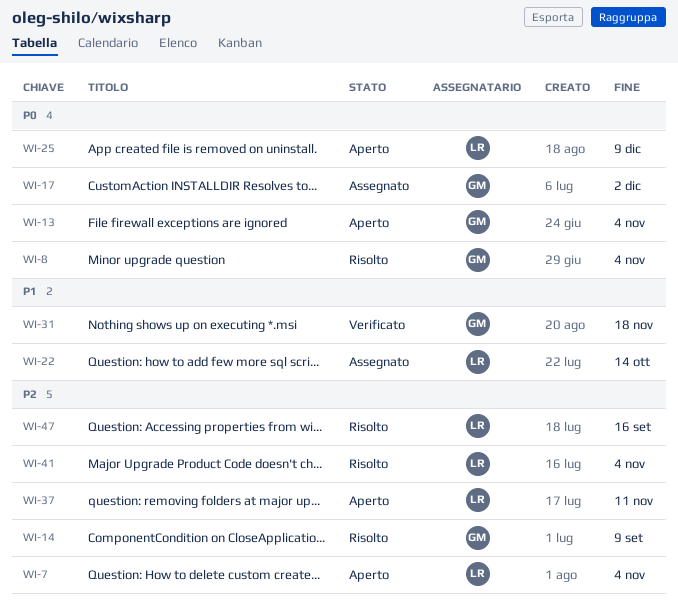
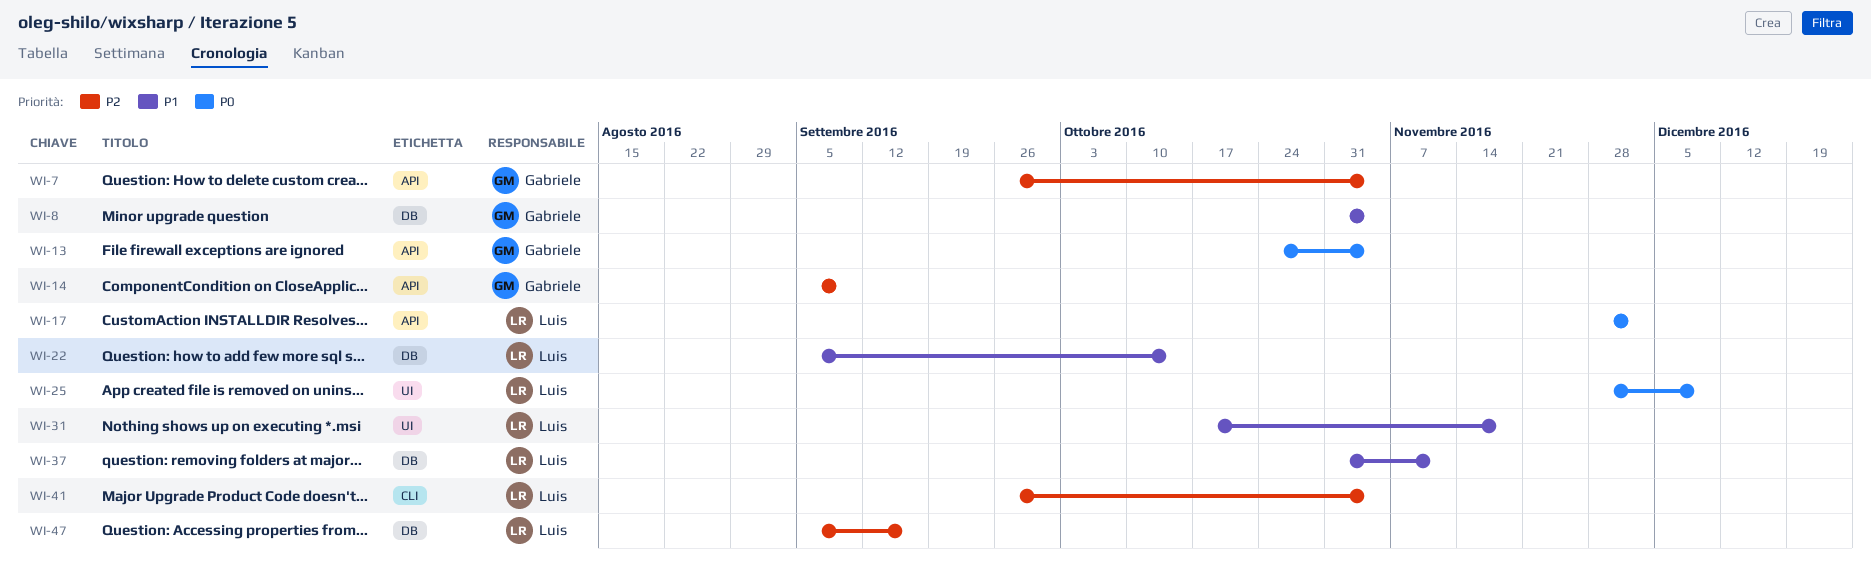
WI-7, owner: Luis -> Gabriele
WI-8, priority: P0 -> P1
WI-17, owner: Gabriele -> Luis
WI-31, owner: Gabriele -> Luis
WI-37, priority: P2 -> P1

